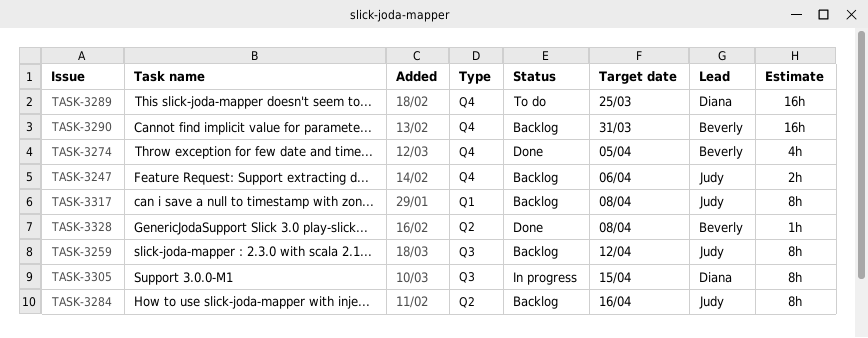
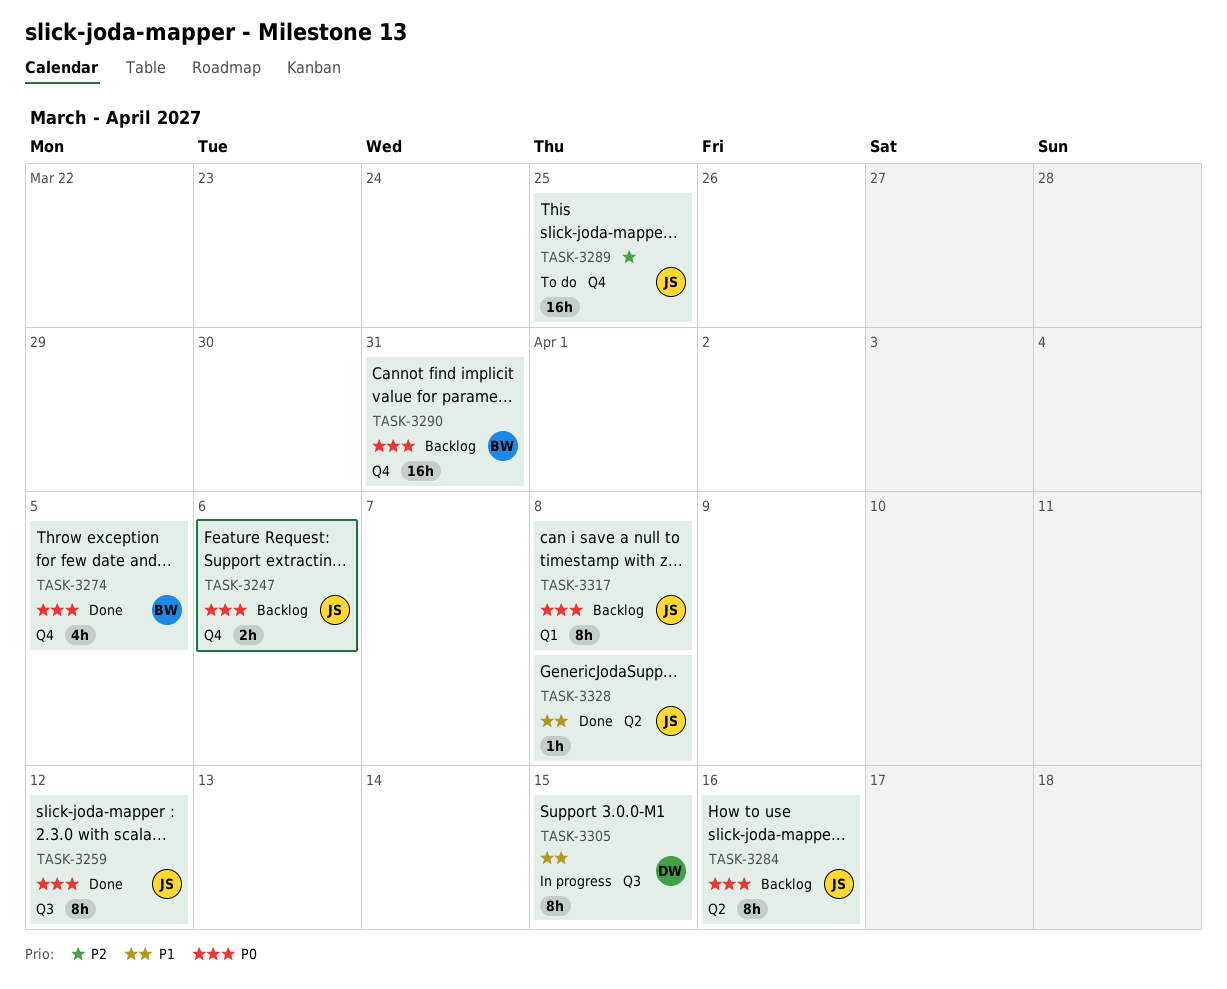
TASK-3259, status: Backlog -> Done
TASK-3289, owner: Diana -> Judy
TASK-3328, owner: Beverly -> Judy

